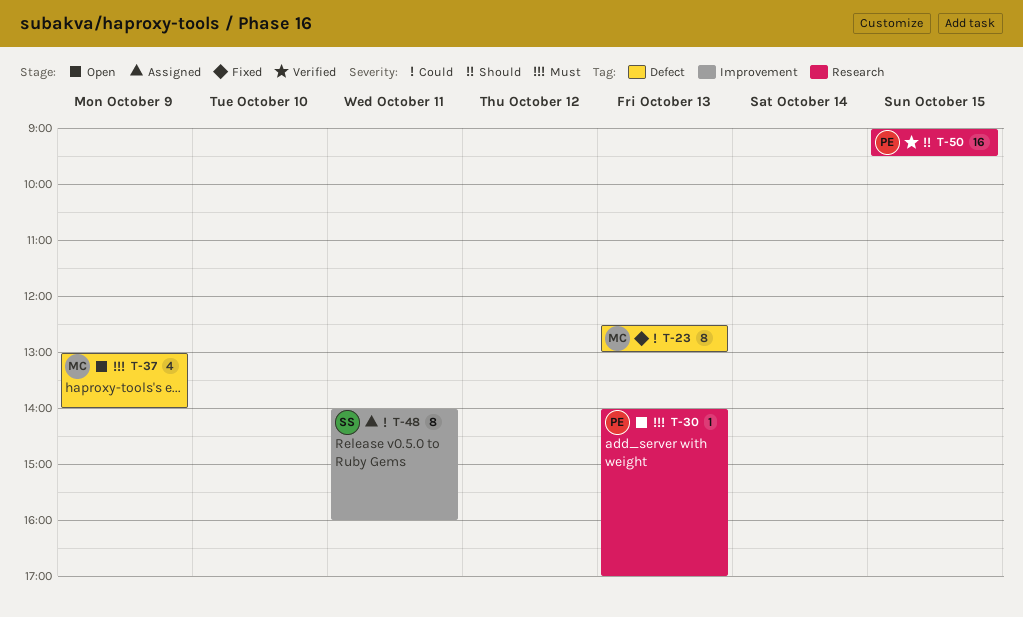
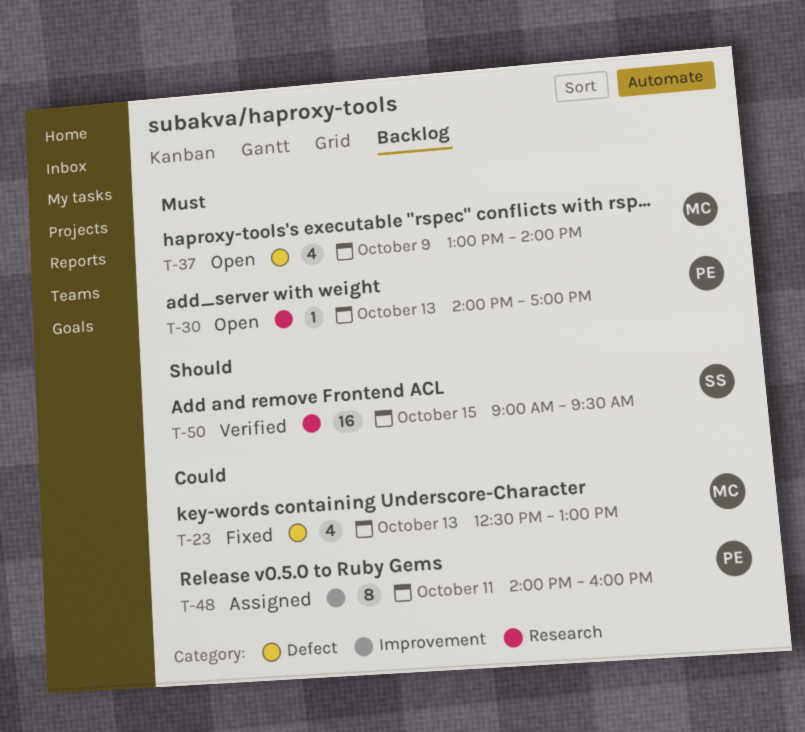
T-23, estimate: 8 -> 4
T-48, owner: SS -> PE
T-50, owner: PE -> SS

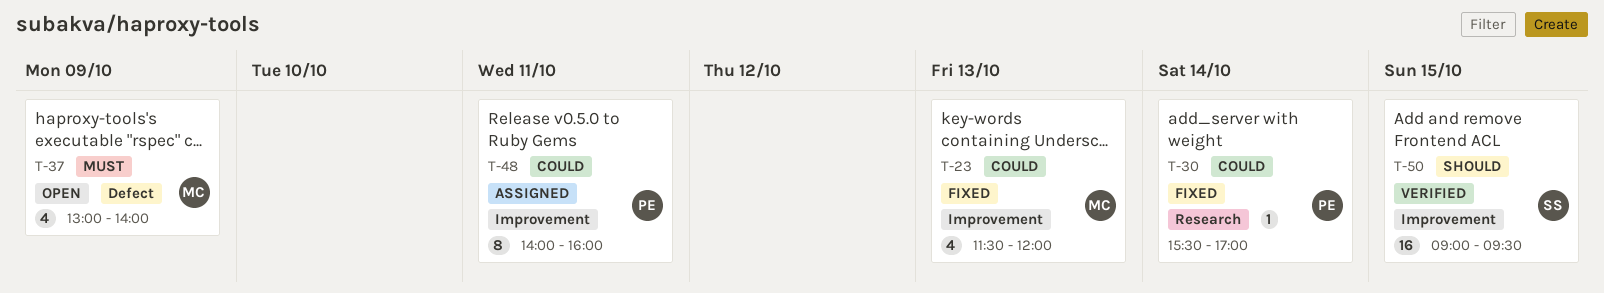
T-23, label: Defect -> Improvement
T-23, begins: 12:30 -> 11:30
T-23, ends: 13:00 -> 12:00
T-30, status: Open -> Fixed
T-30, priority: Must -> Could
T-30, day: Oct 13 -> Oct 14
T-30, begins: 14:00 -> 15:30
T-50, label: Research -> Improvement

